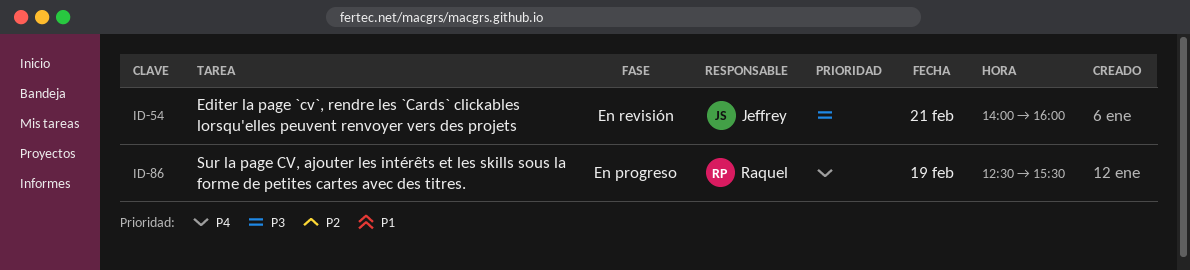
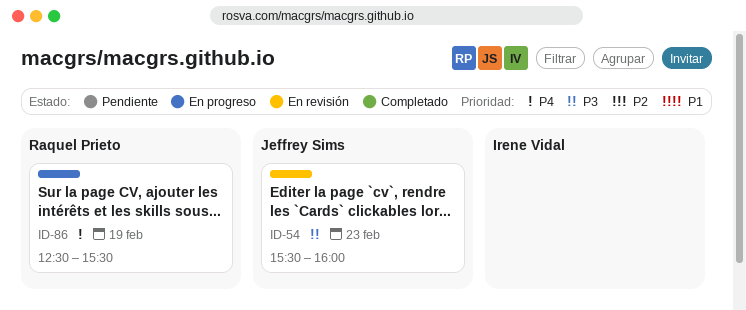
ID-54, day: Feb 21 -> Feb 23
ID-54, begins: 14:00 -> 15:30

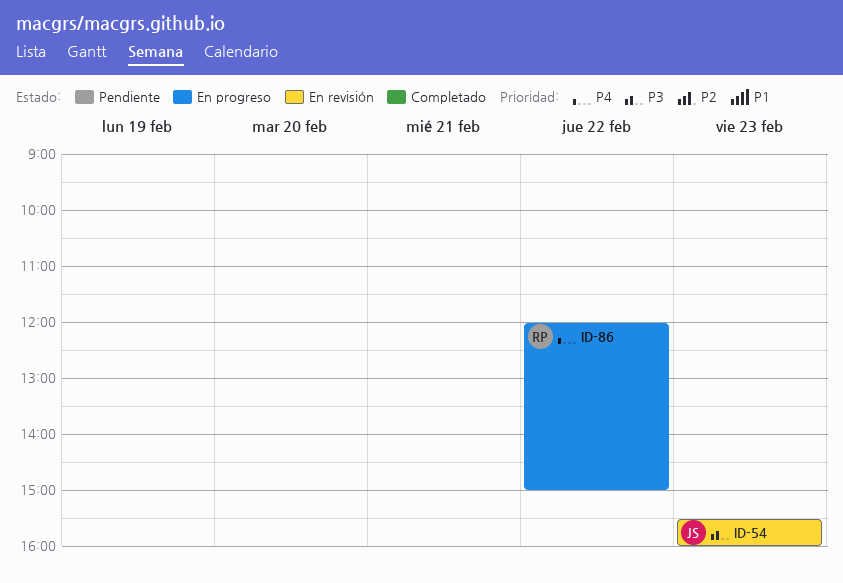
ID-86, day: Feb 19 -> Feb 22
ID-86, begins: 12:30 -> 12:00
ID-86, ends: 15:30 -> 15:00

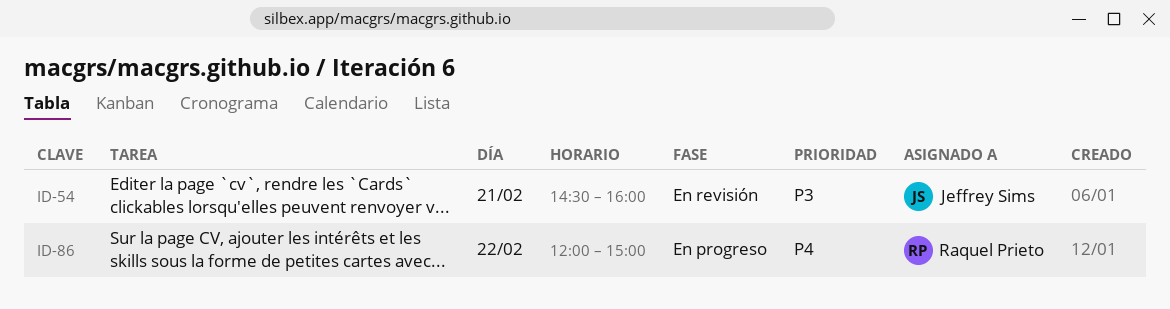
ID-54, day: Feb 23 -> Feb 21
ID-54, begins: 15:30 -> 14:30

